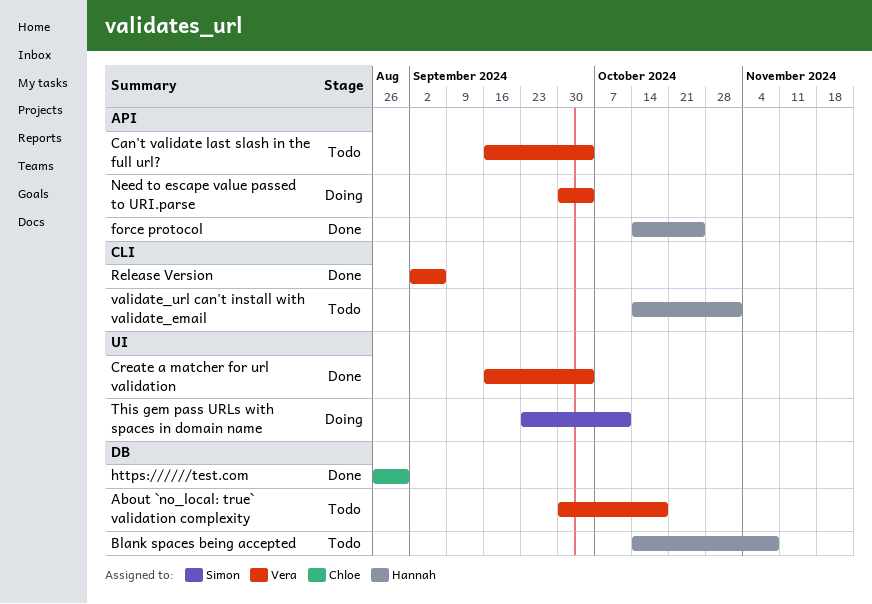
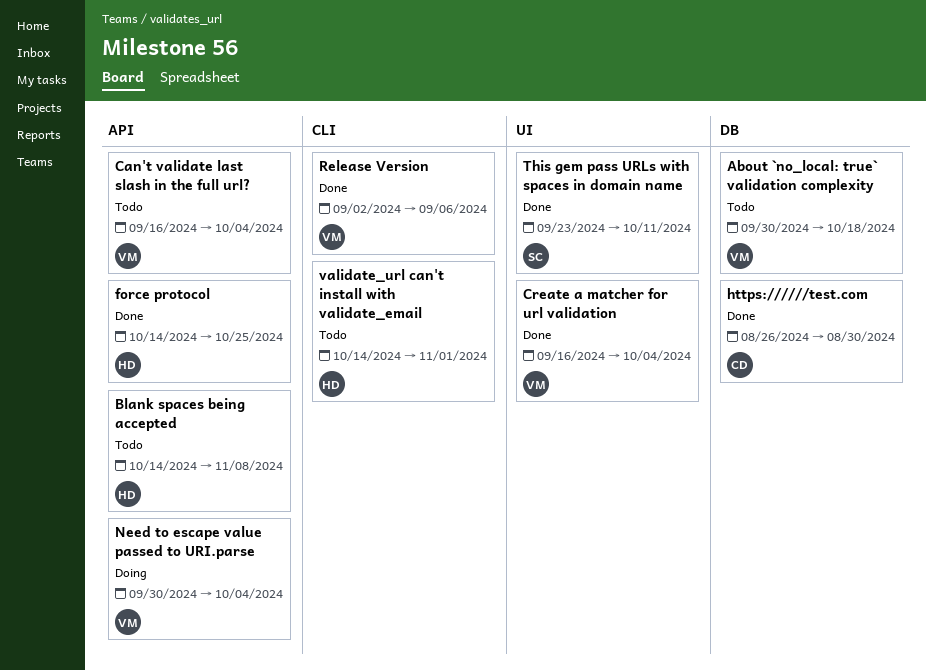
Blank spaces being accepted, label: DB -> API
This gem pass URLs with spaces in domain name, status: Doing -> Done

